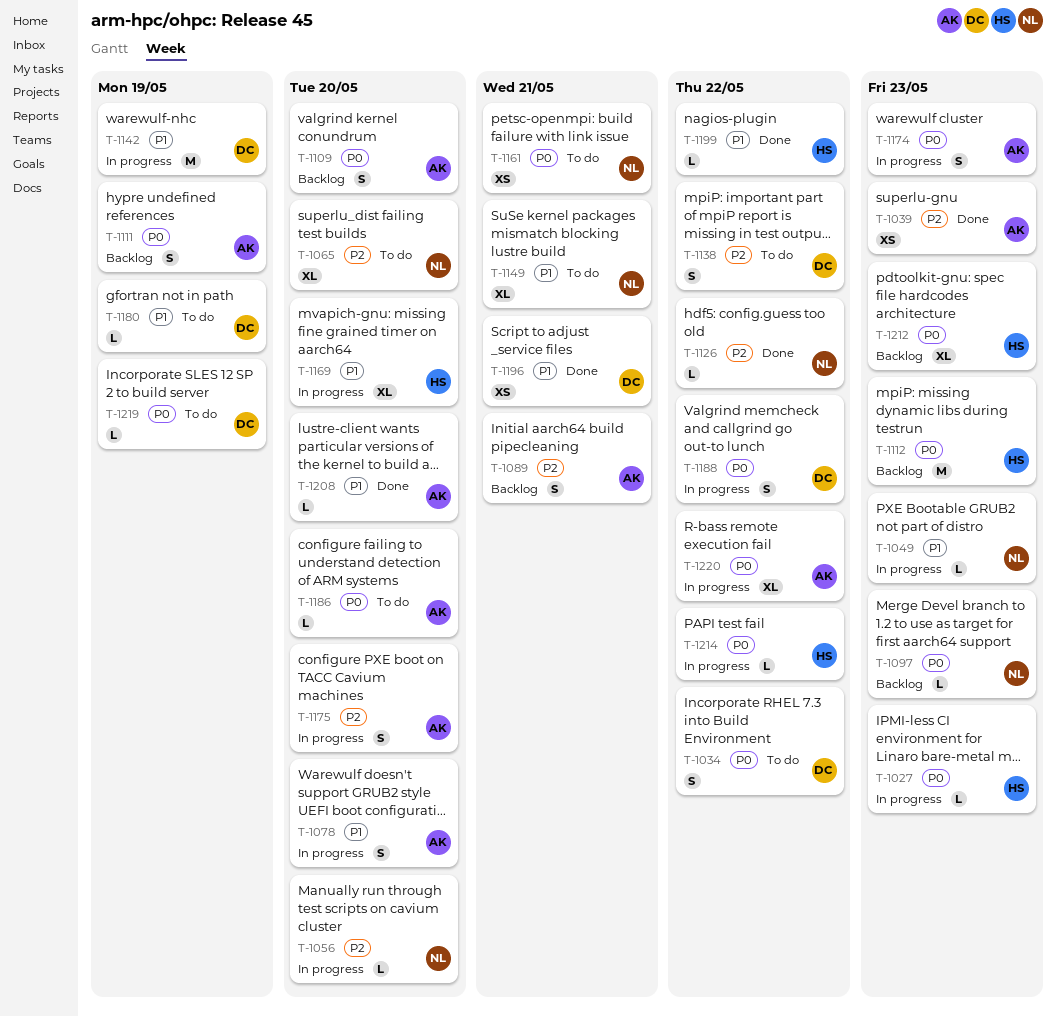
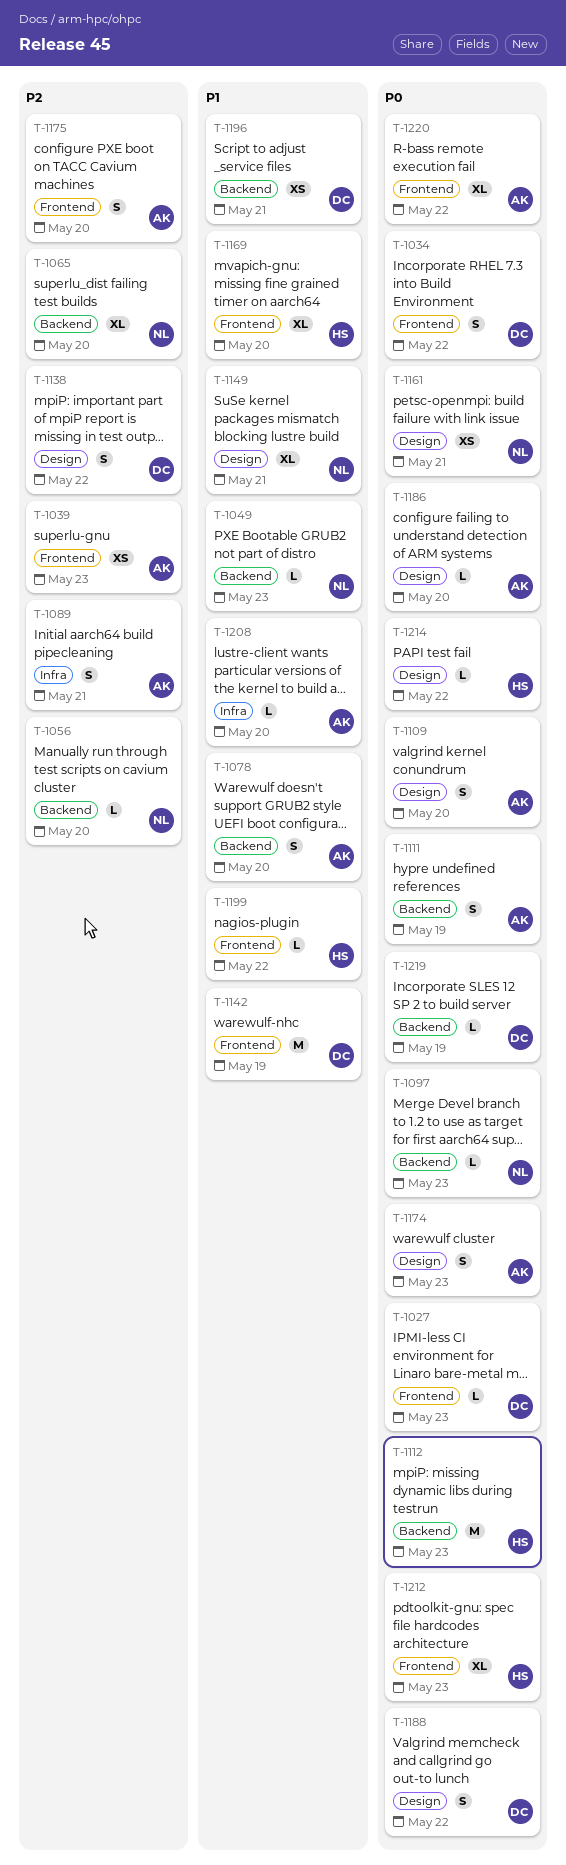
T-1027, owner: HS -> DC
T-1126: present -> none
T-1180: present -> none

